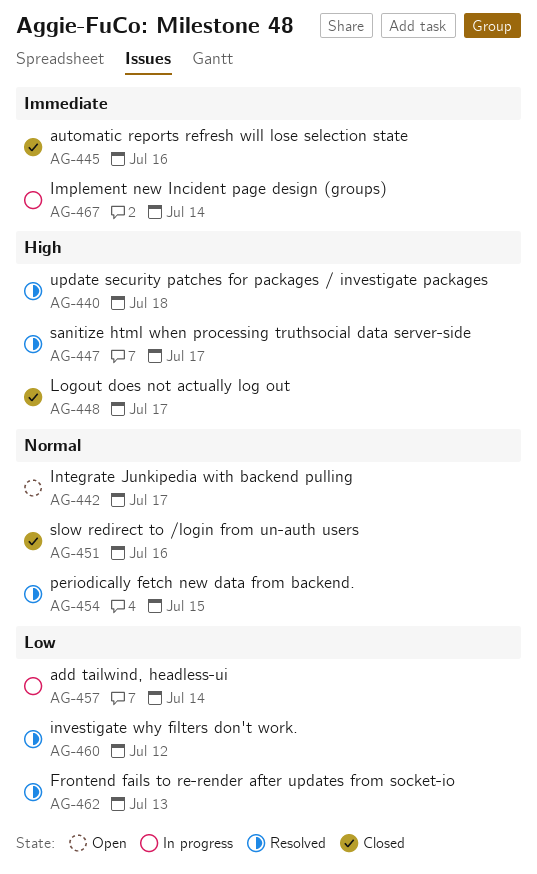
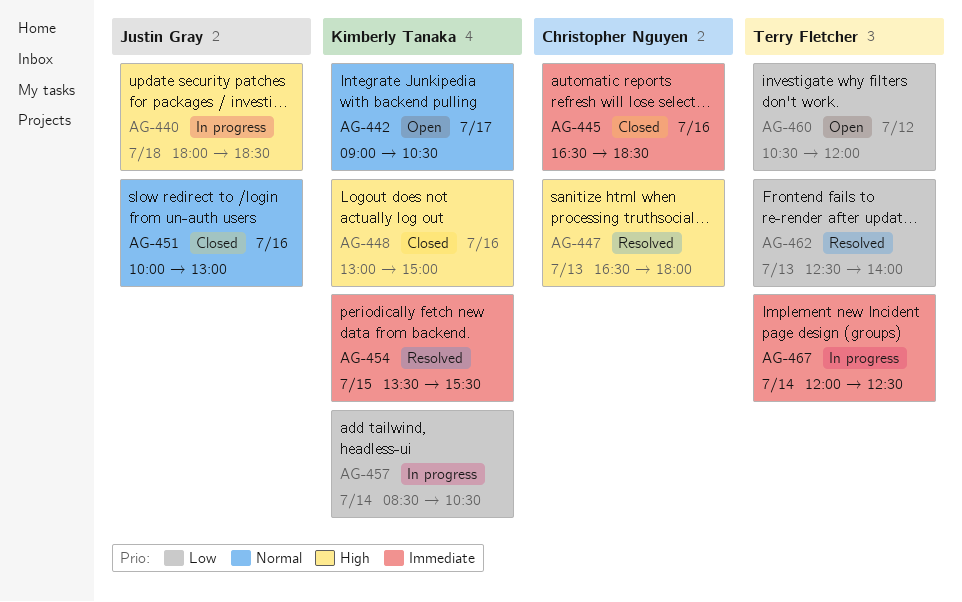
AG-440, status: Resolved -> In progress
AG-447, day: Jul 17 -> Jul 13
AG-448, day: Jul 17 -> Jul 16
AG-454, priority: Normal -> Immediate
AG-460, status: Resolved -> Open

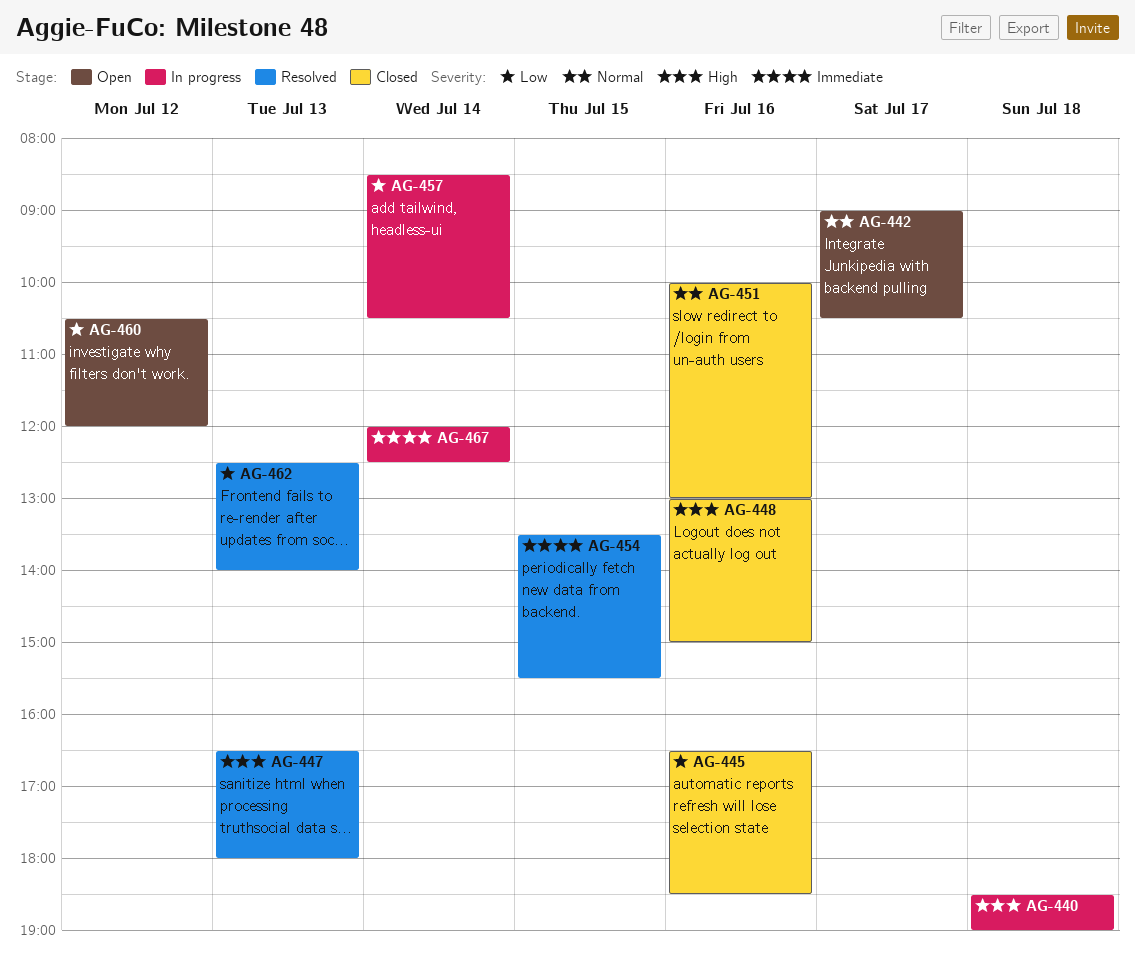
AG-440, begins: 18:00 -> 18:30
AG-440, ends: 18:30 -> 19:00
AG-445, priority: Immediate -> Low

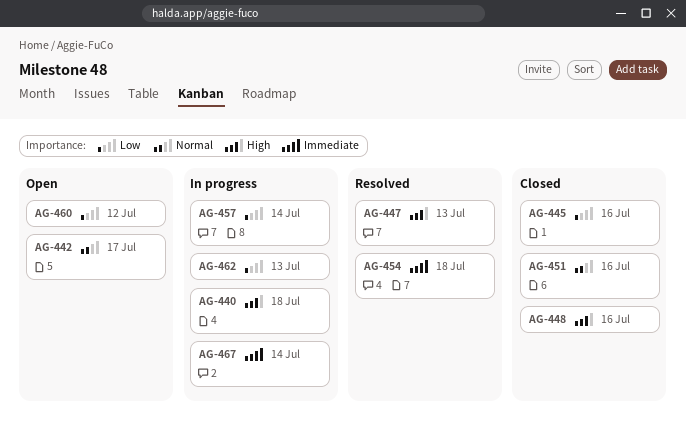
AG-454, day: Jul 15 -> Jul 18
AG-462, status: Resolved -> In progress

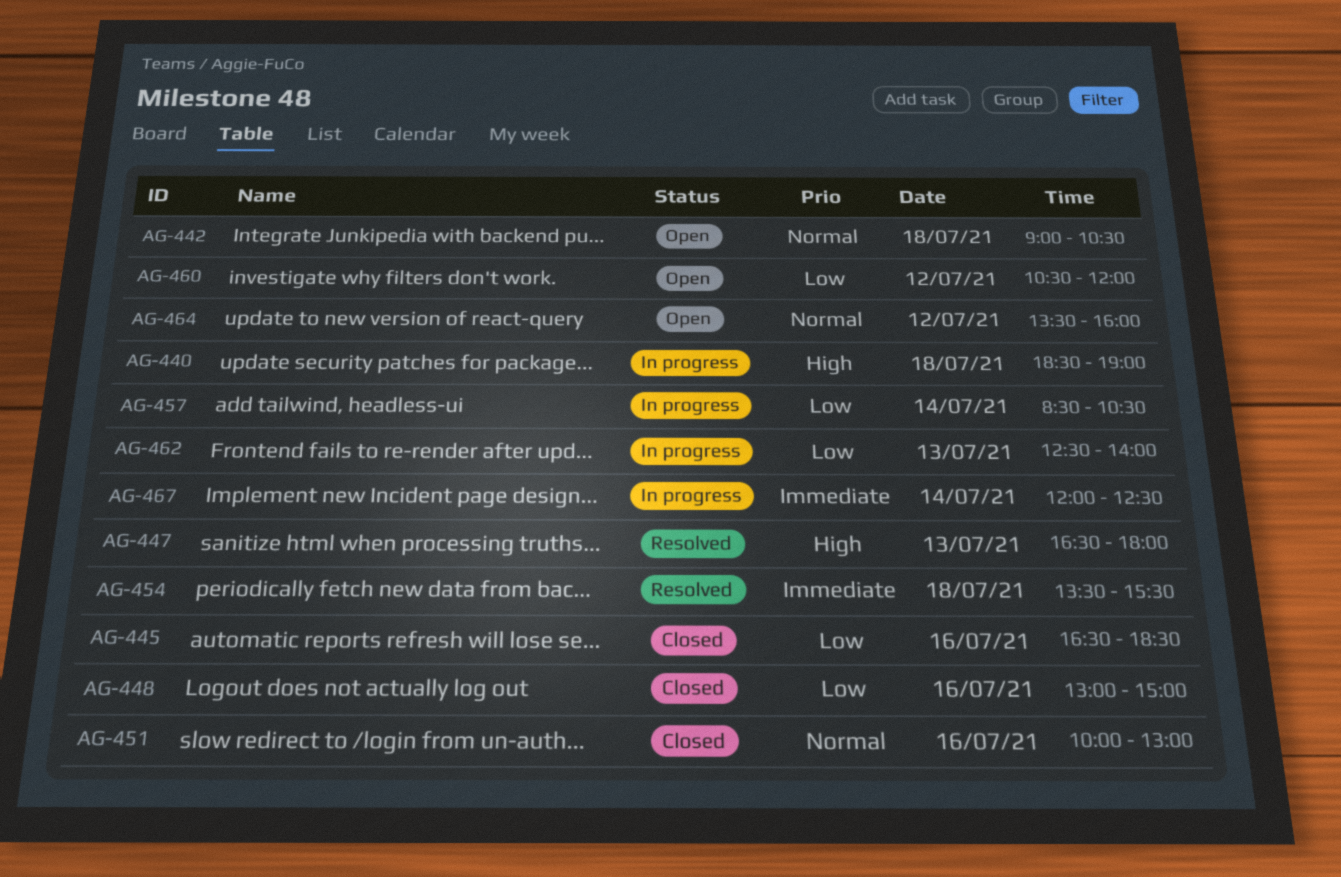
AG-442, day: Jul 17 -> Jul 18
AG-448, priority: High -> Low
AG-464: none -> present

